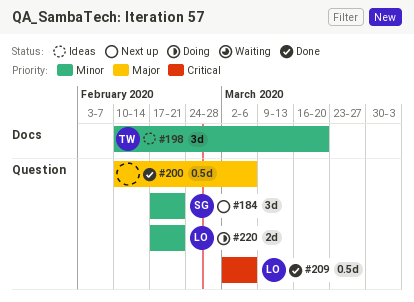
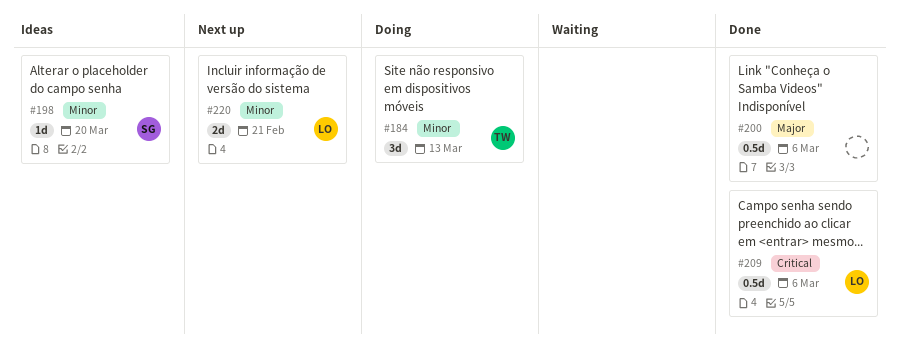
#184, status: Next up -> Doing
#184, owner: SG -> TW
#184, due: Feb 21 -> Mar 13
#198, owner: TW -> SG
#198, estimate: 3d -> 1d
#220, status: Doing -> Next up

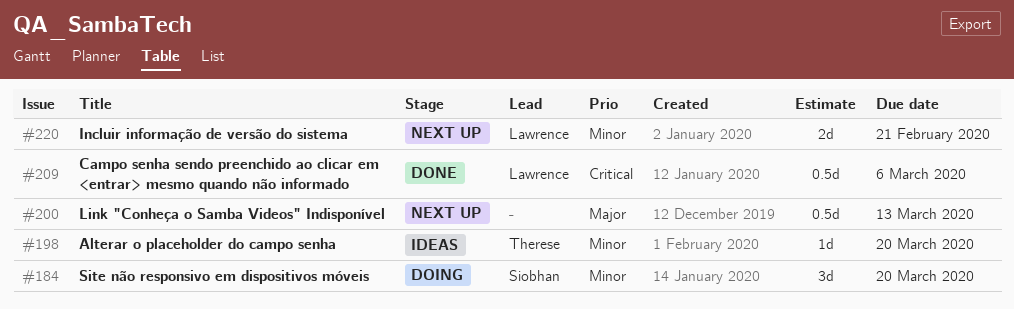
#184, owner: Therese -> Siobhan
#184, due: Mar 13 -> Mar 20
#198, owner: Siobhan -> Therese
#200, status: Done -> Next up
#200, due: Mar 6 -> Mar 13

